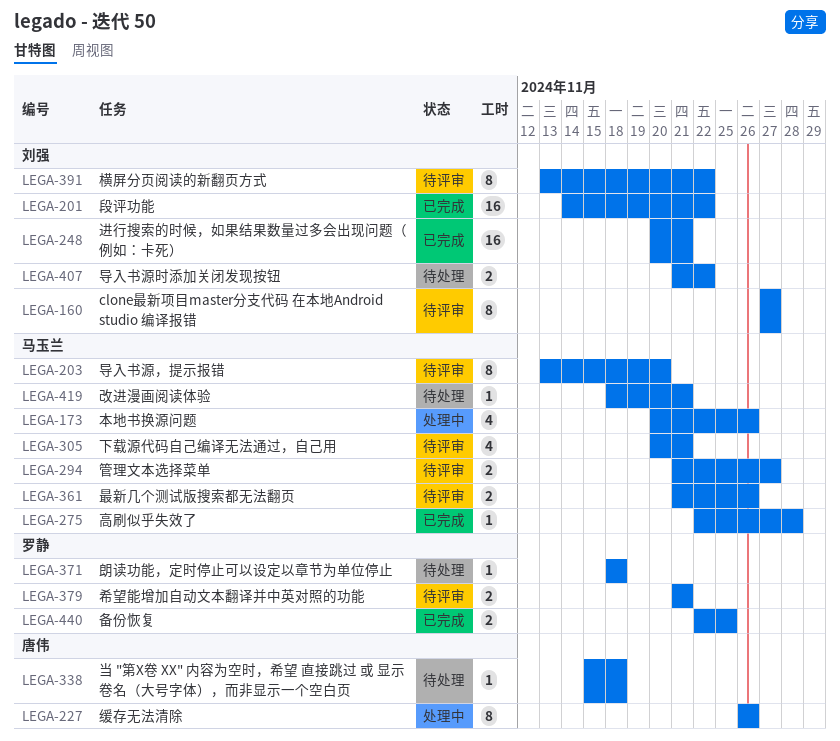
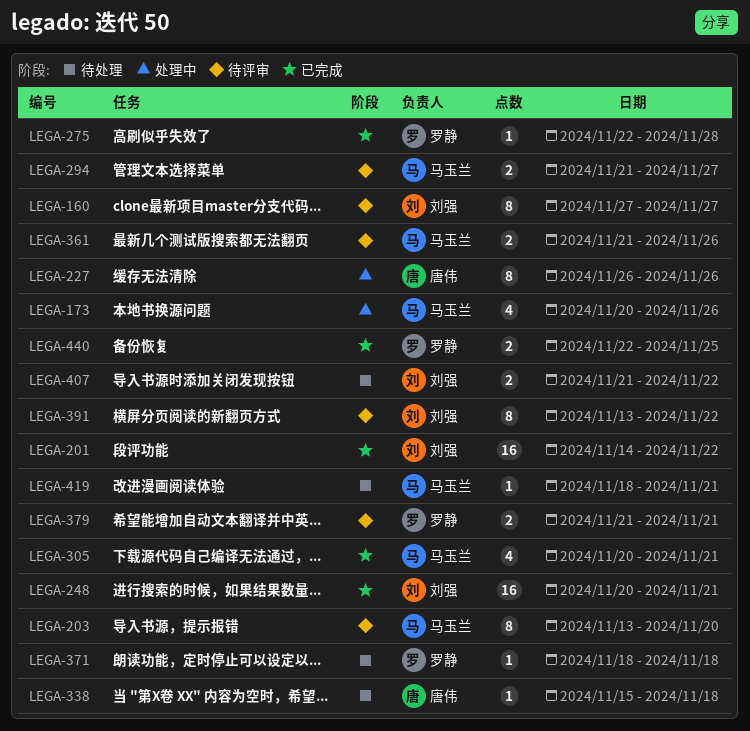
LEGA-275, owner: 马玉兰 -> 罗静
LEGA-305, status: 待评审 -> 已完成

